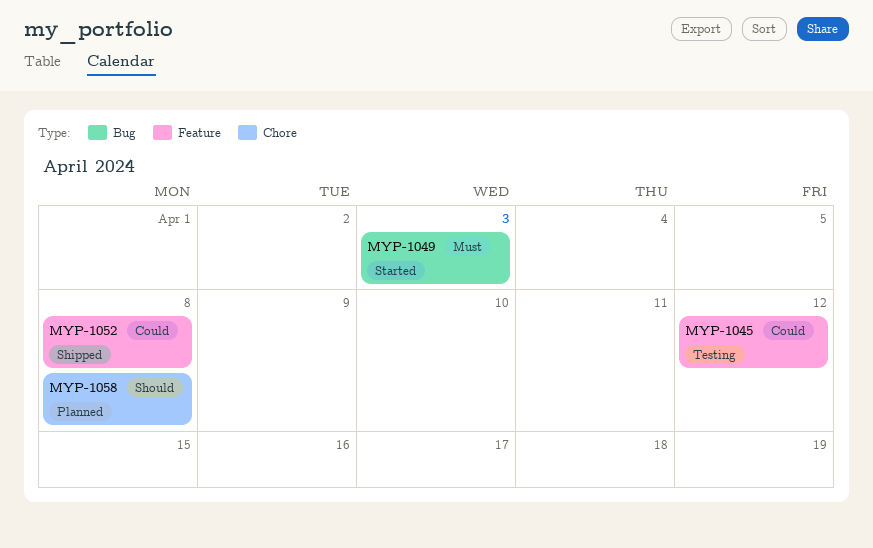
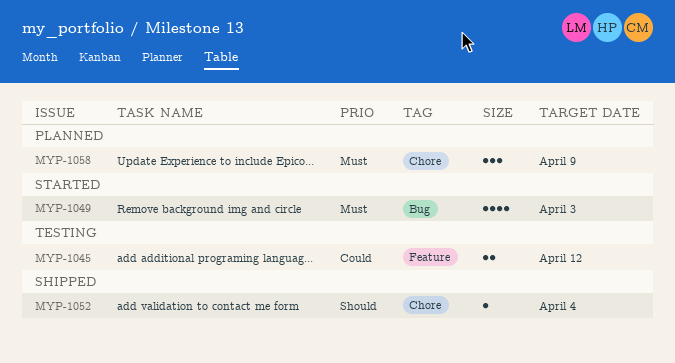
MYP-1052, priority: Could -> Should
MYP-1052, label: Feature -> Chore
MYP-1052, due: Apr 8 -> Apr 4
MYP-1058, priority: Should -> Must
MYP-1058, due: Apr 8 -> Apr 9

